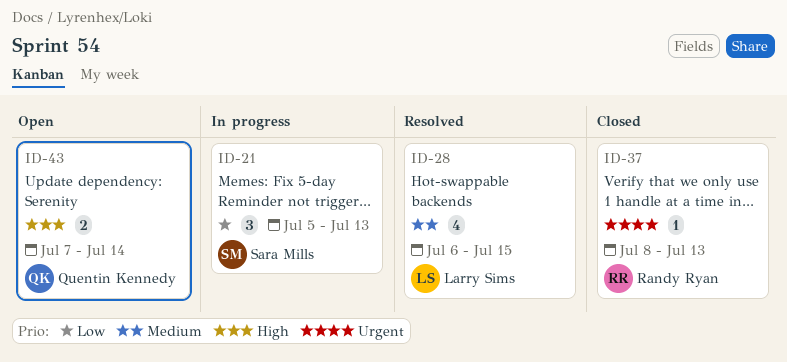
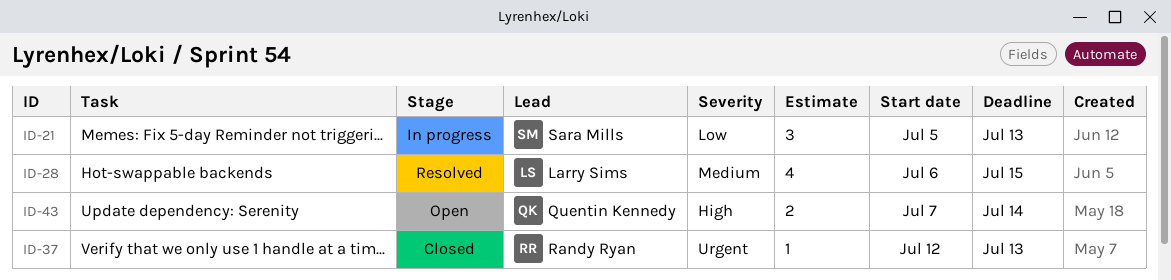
ID-37, start: Jul 8 -> Jul 12

